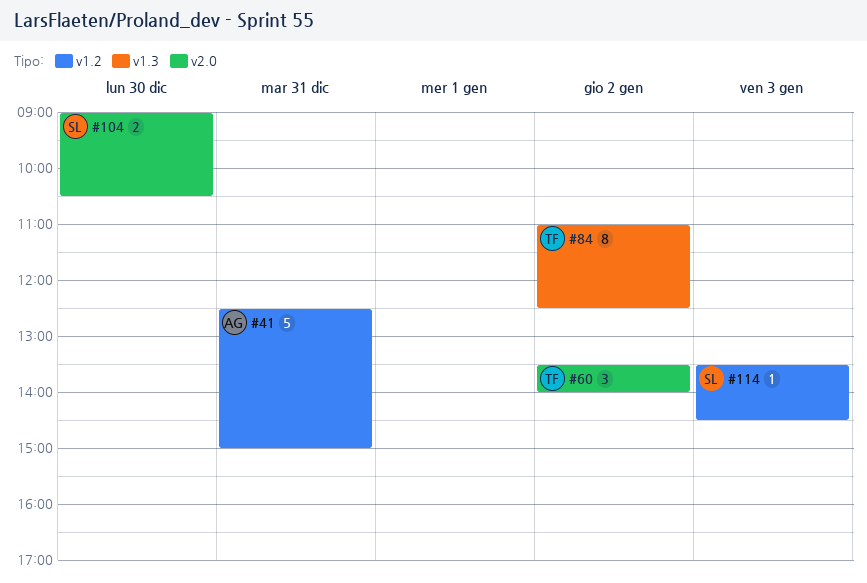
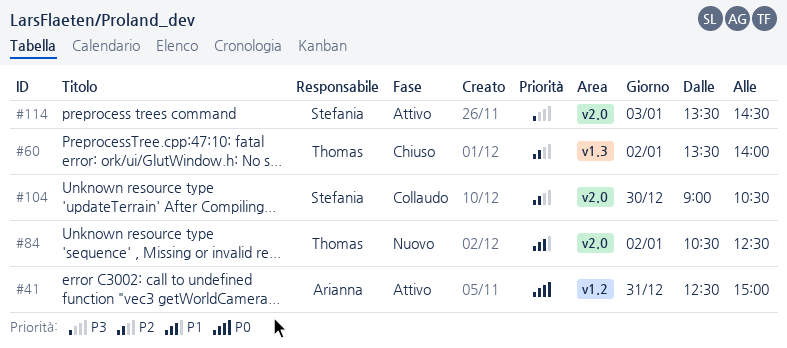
#60, label: v2.0 -> v1.3
#84, label: v1.3 -> v2.0
#84, begins: 11:00 -> 10:30
#114, label: v1.2 -> v2.0

